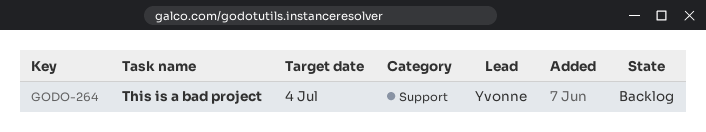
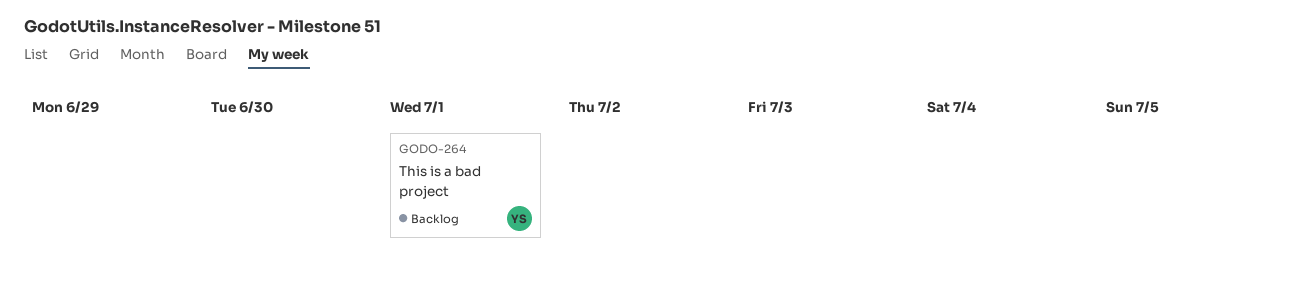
GODO-264, due: Jul 4 -> Jul 1

